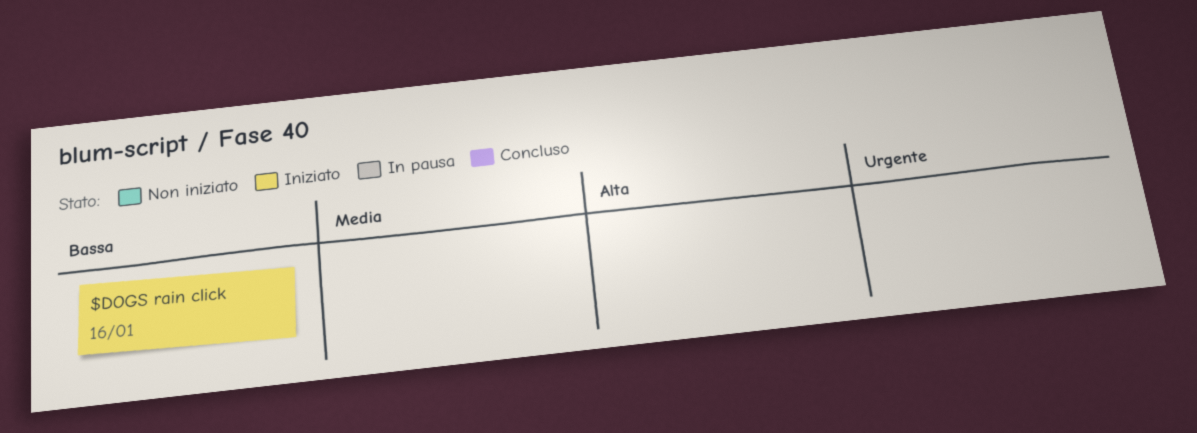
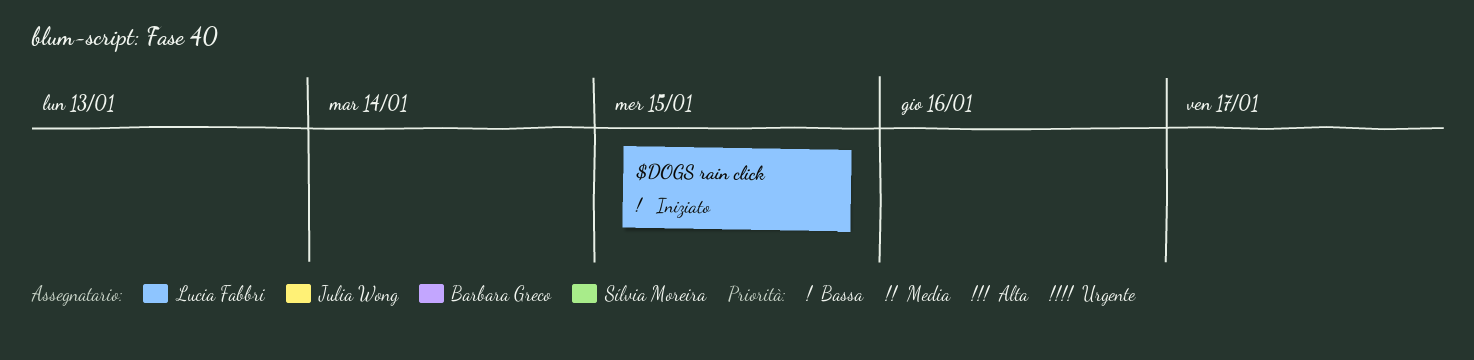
$DOGS rain click, due: Jan 16 -> Jan 15

